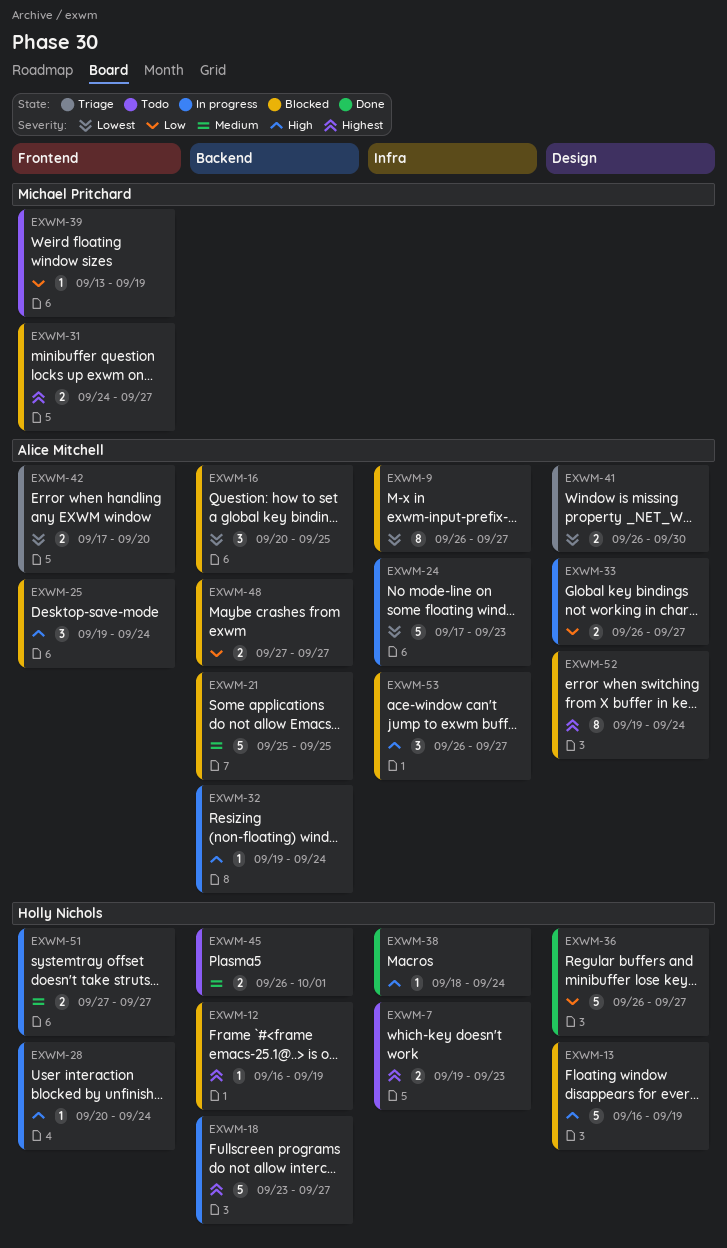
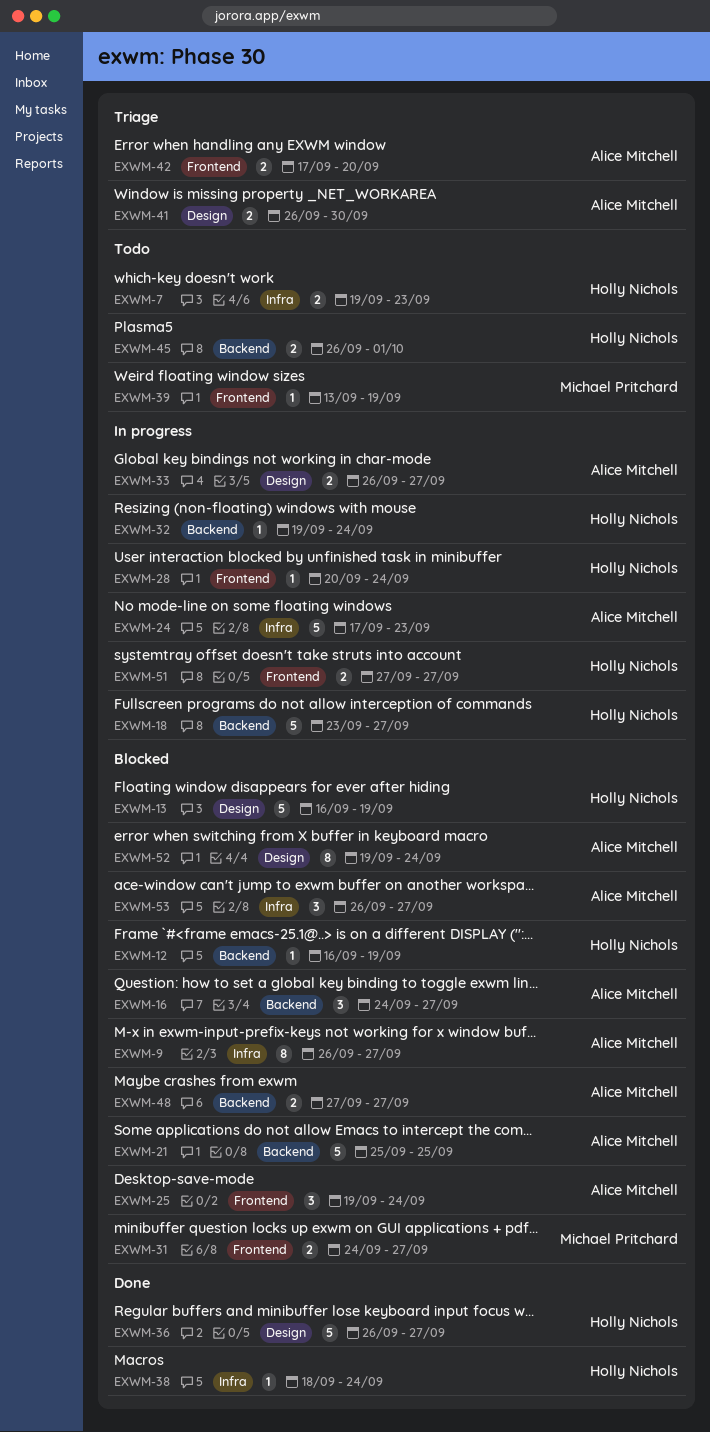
EXWM-16, start: Sep 20 -> Sep 24
EXWM-16, due: Sep 25 -> Sep 27
EXWM-32, owner: Alice Mitchell -> Holly Nichols

